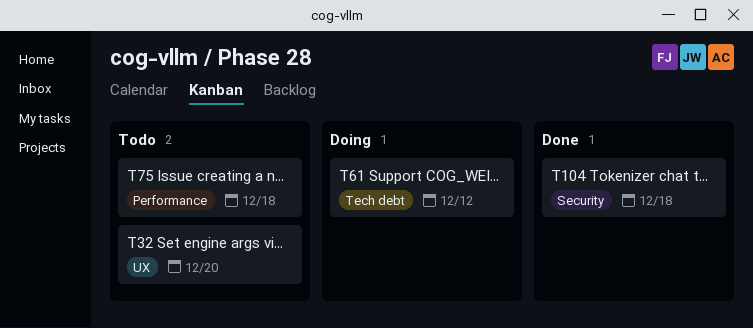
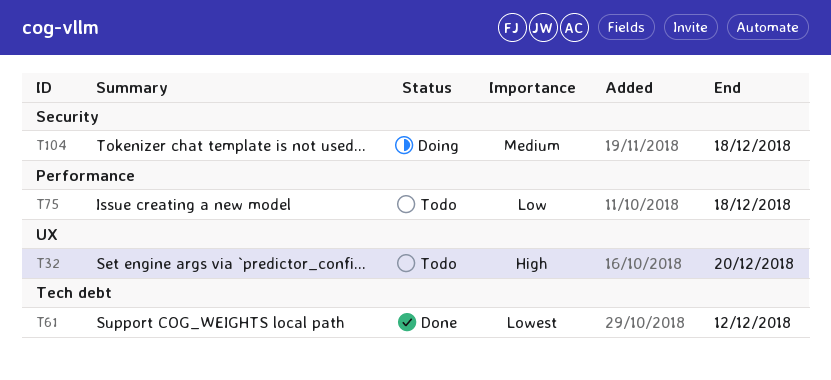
T61, status: Doing -> Done
T104, status: Done -> Doing

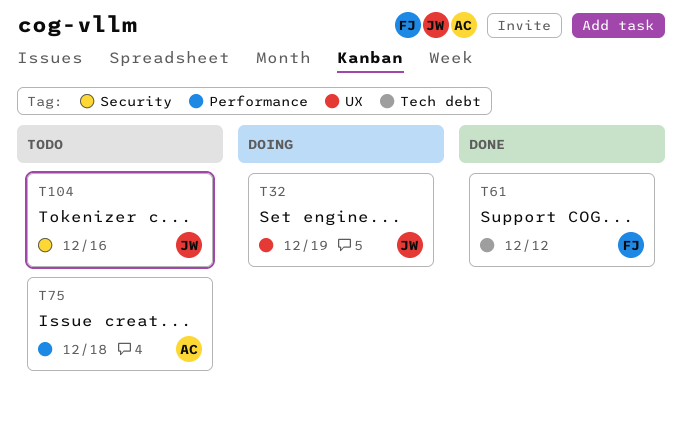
T32, status: Todo -> Doing
T32, due: Dec 20 -> Dec 19
T104, status: Doing -> Todo
T104, due: Dec 18 -> Dec 16

